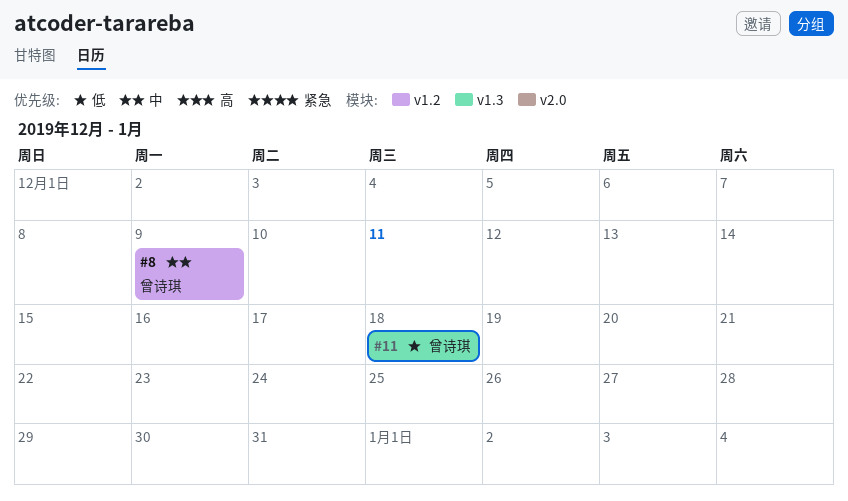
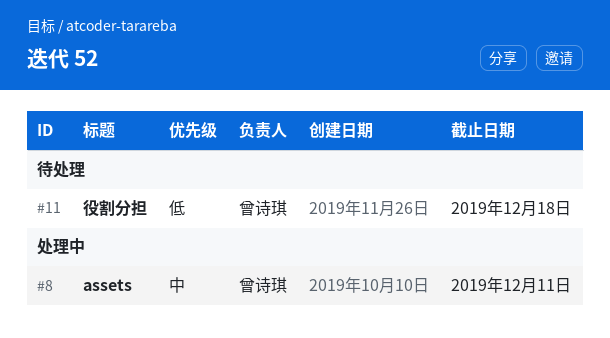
#8, due: Dec 9 -> Dec 11

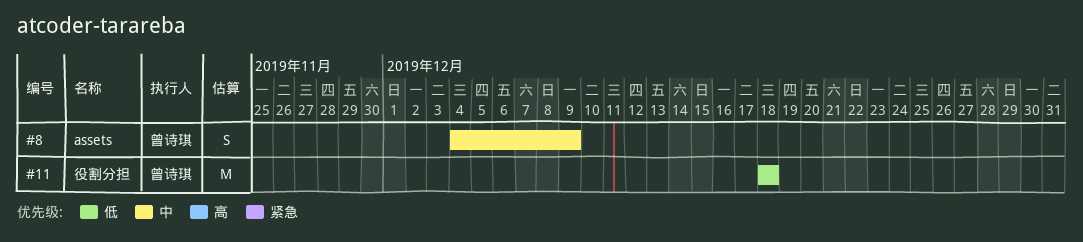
#8, due: Dec 11 -> Dec 9

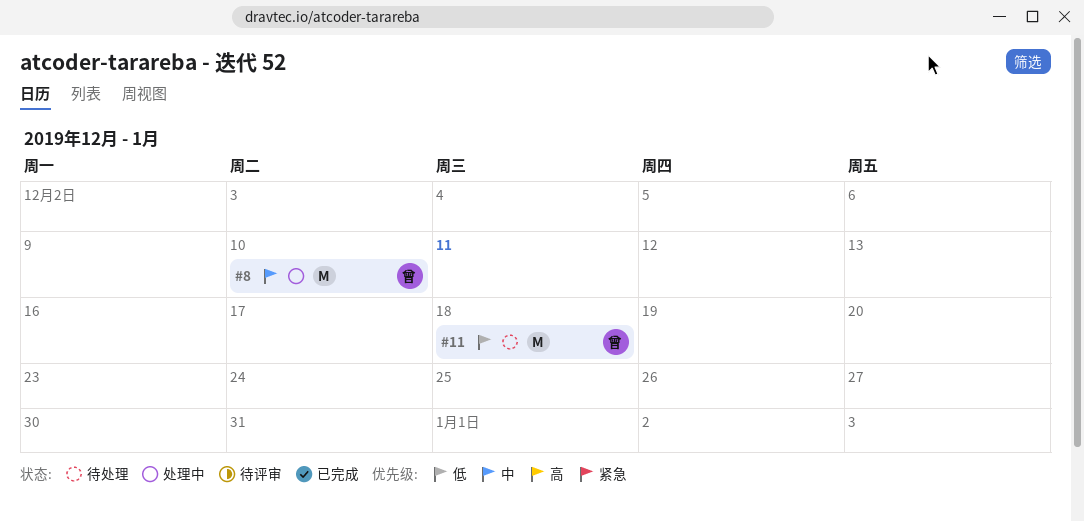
#8, estimate: S -> M
#8, due: Dec 9 -> Dec 10

